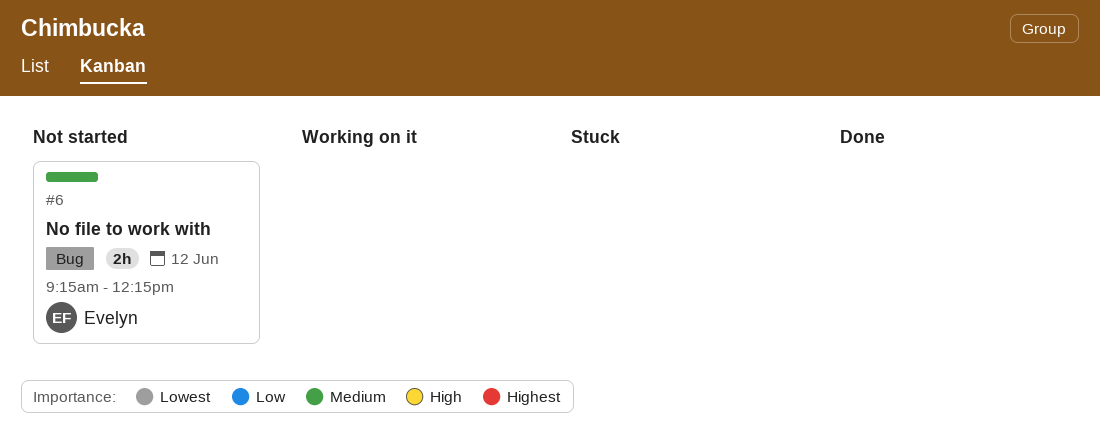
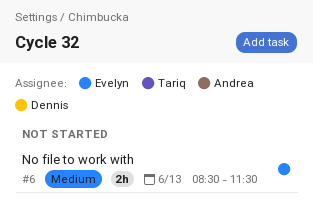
#6, day: Jun 12 -> Jun 13
#6, begins: 09:15 -> 08:30
#6, ends: 12:15 -> 11:30

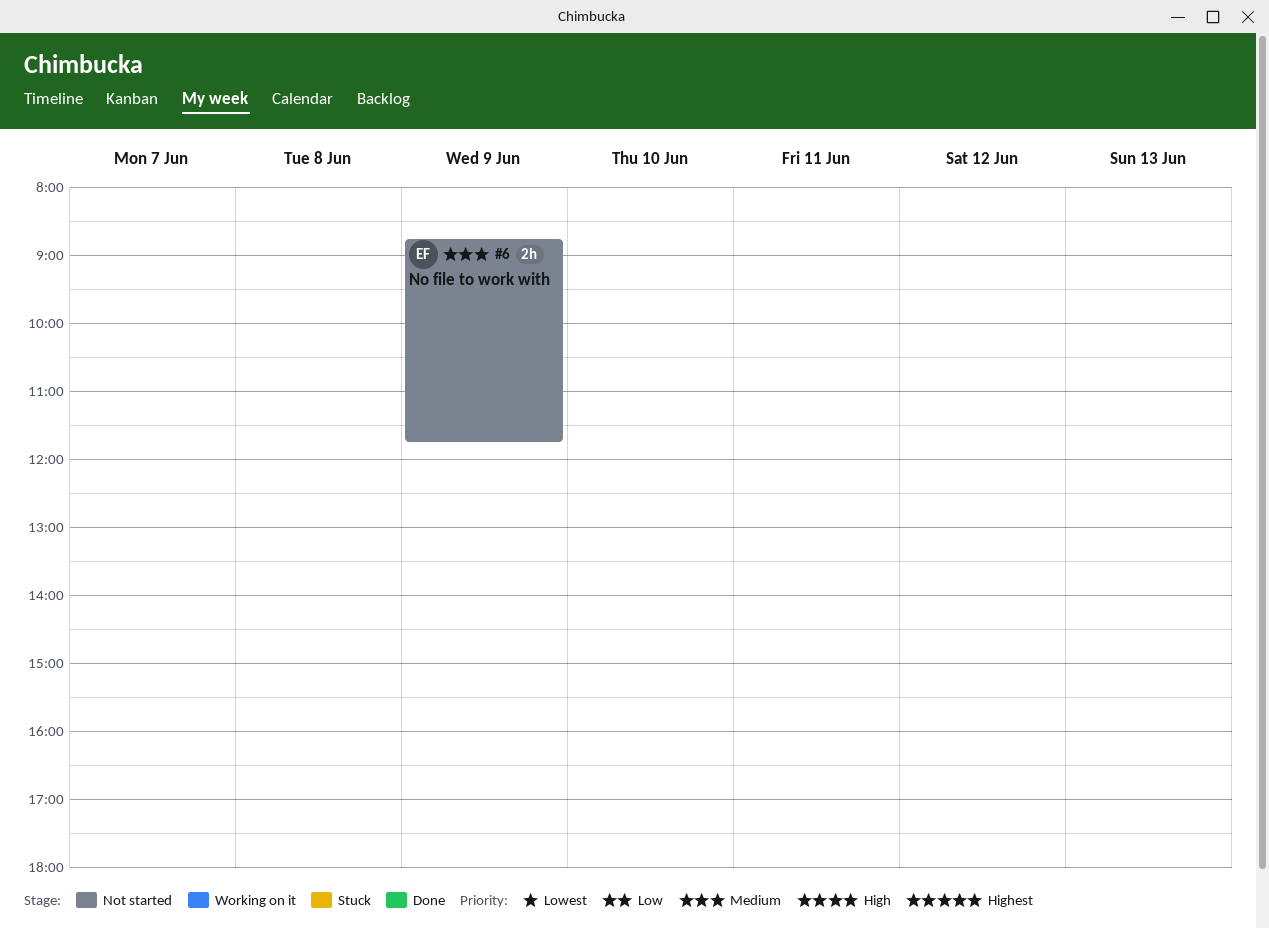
#6, day: Jun 13 -> Jun 9
#6, begins: 08:30 -> 08:45
#6, ends: 11:30 -> 11:45

